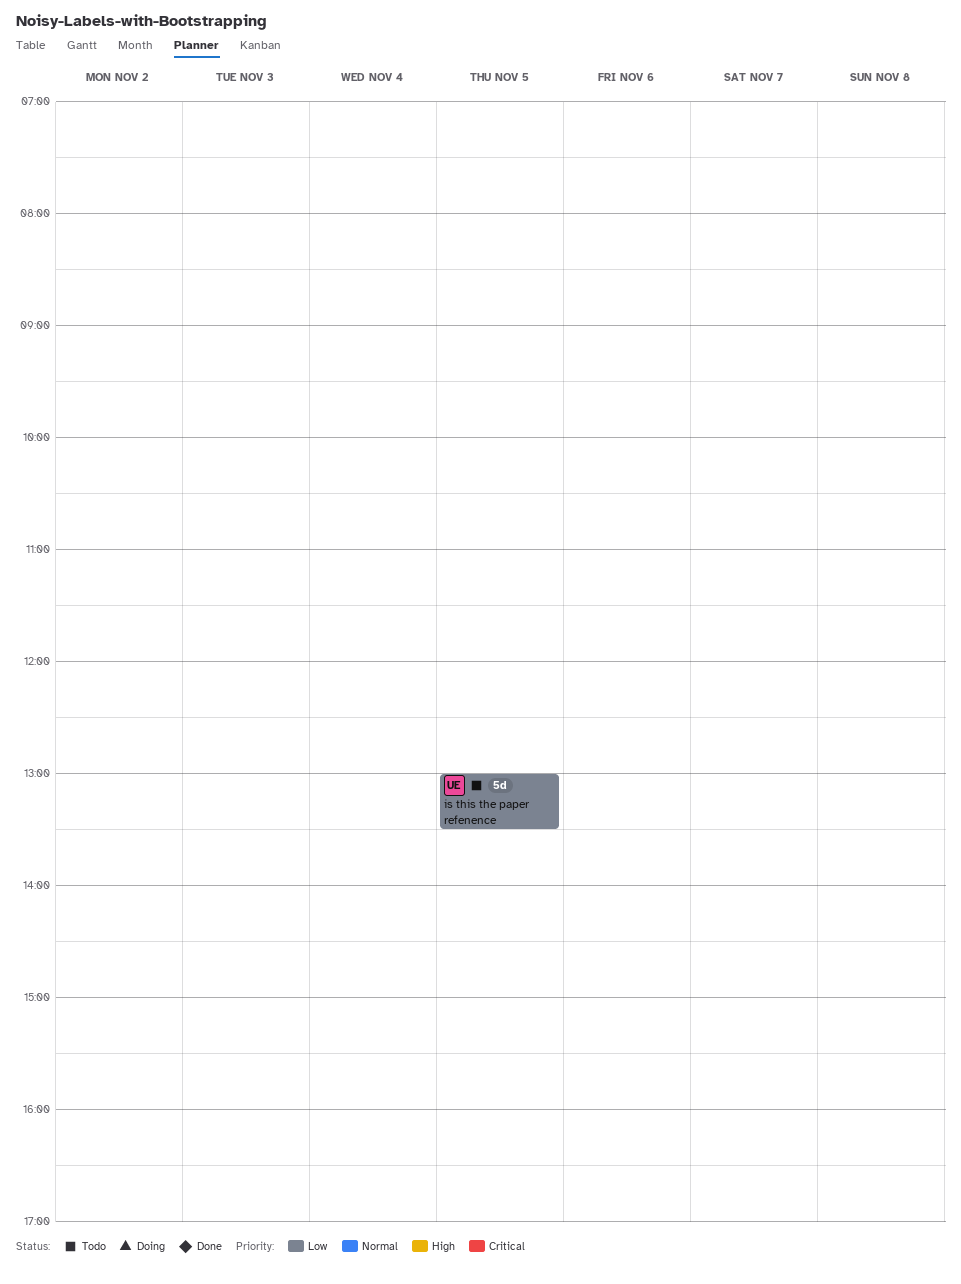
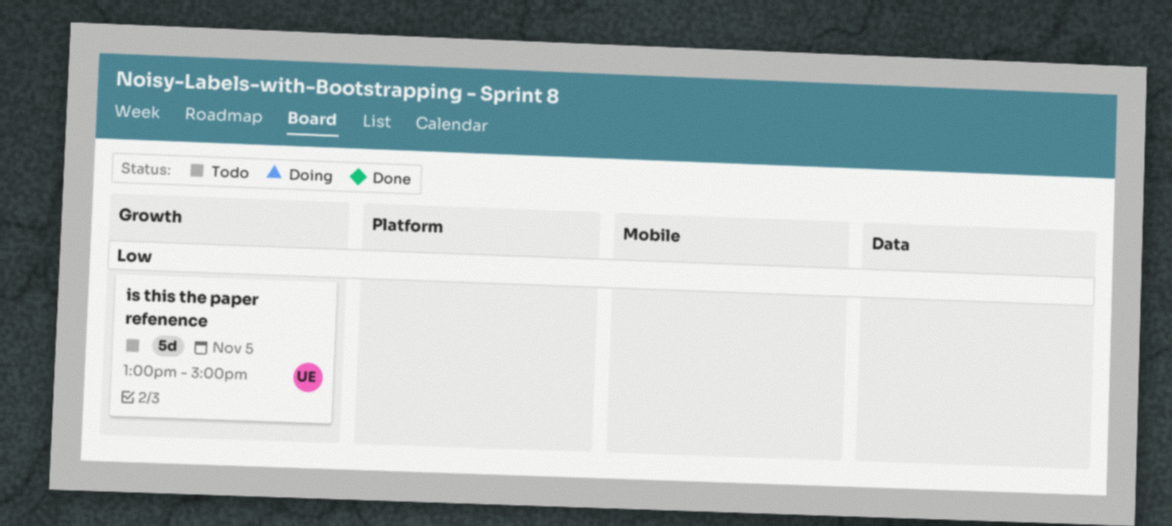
is this the paper refenence, ends: 13:30 -> 15:00

